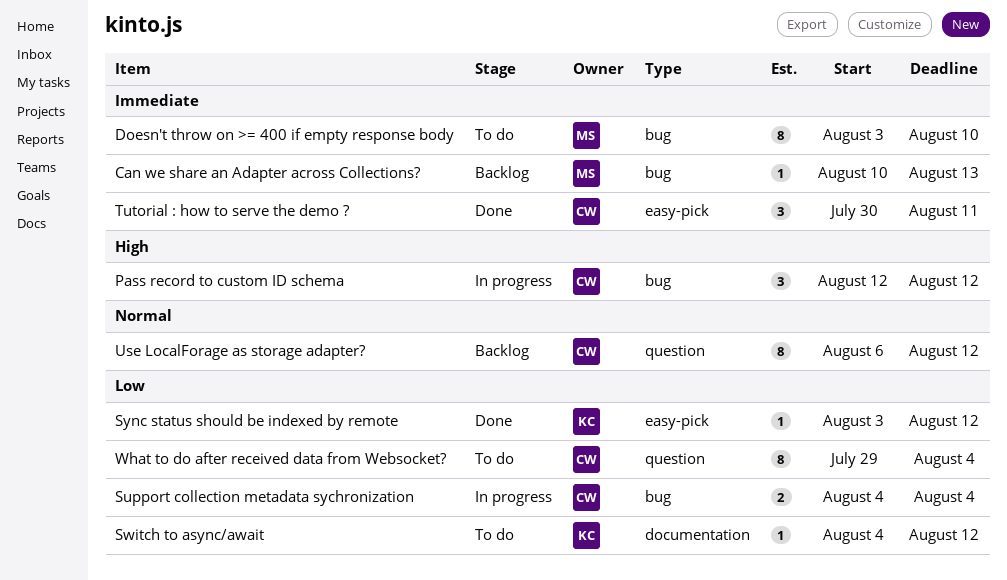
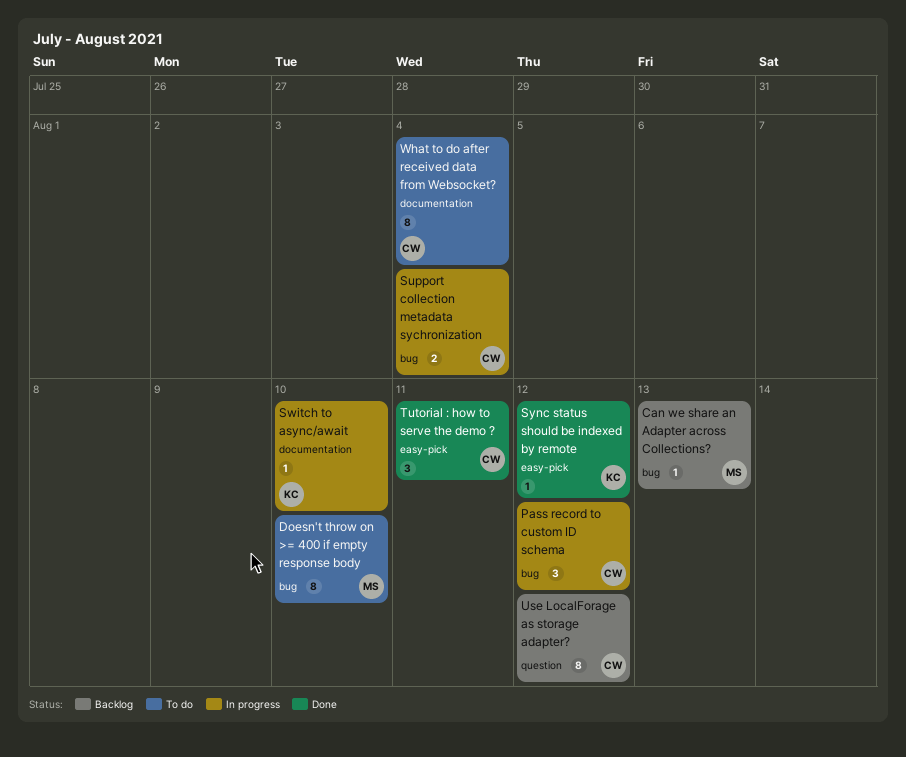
Switch to async/await, status: To do -> In progress
Switch to async/await, due: Aug 12 -> Aug 10
What to do after received data from Websocket?, label: question -> documentation

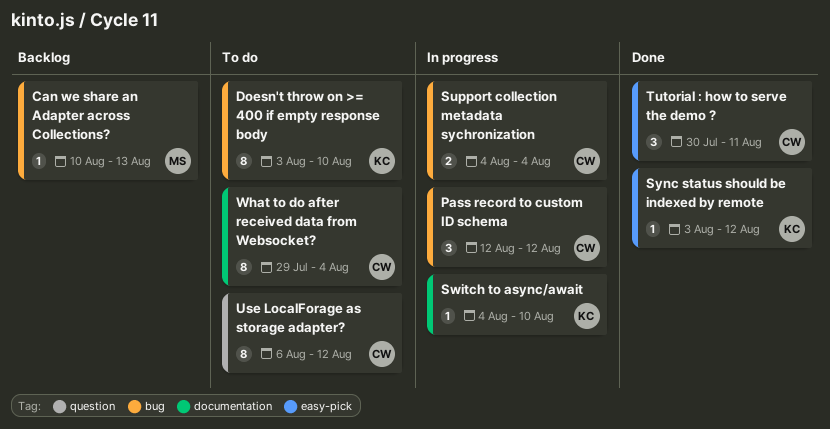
Doesn't throw on >= 400 if empty response body, owner: MS -> KC
Use LocalForage as storage adapter?, status: Backlog -> To do

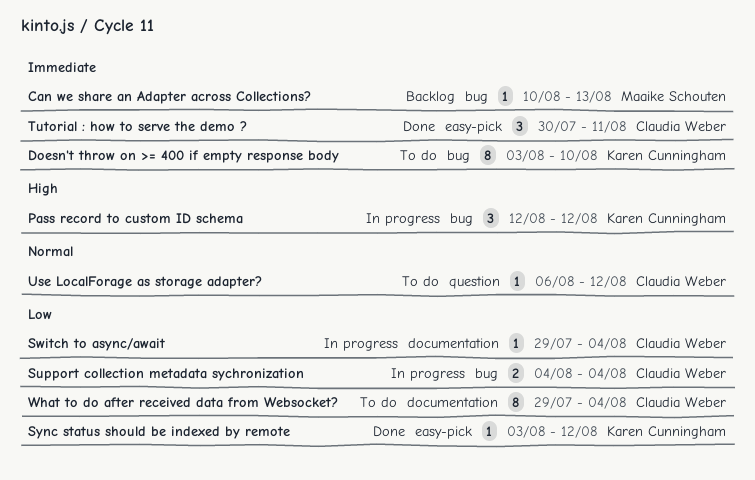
Pass record to custom ID schema, owner: Claudia Weber -> Karen Cunningham
Switch to async/await, owner: Karen Cunningham -> Claudia Weber
Switch to async/await, start: Aug 4 -> Jul 29
Switch to async/await, due: Aug 10 -> Aug 4
Use LocalForage as storage adapter?, estimate: 8 -> 1

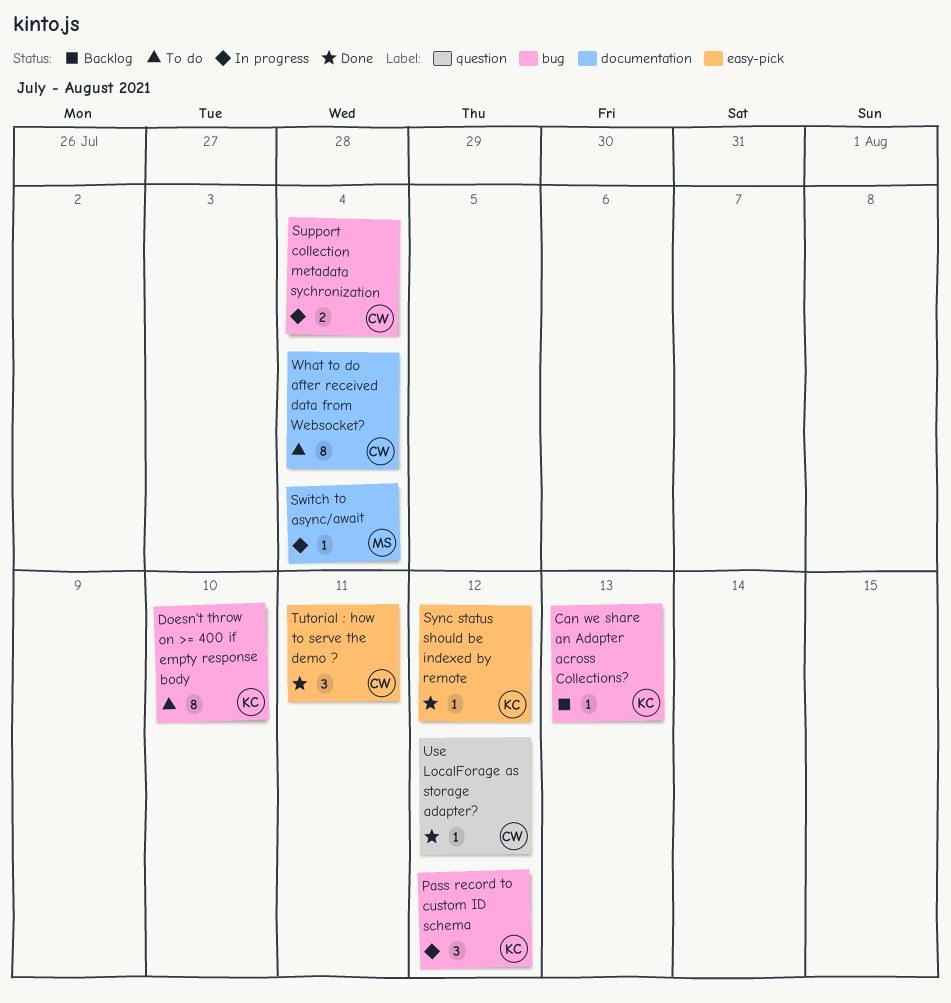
Can we share an Adapter across Collections?, owner: Maaike Schouten -> Karen Cunningham
Switch to async/await, owner: Claudia Weber -> Maaike Schouten
Use LocalForage as storage adapter?, status: To do -> Done

